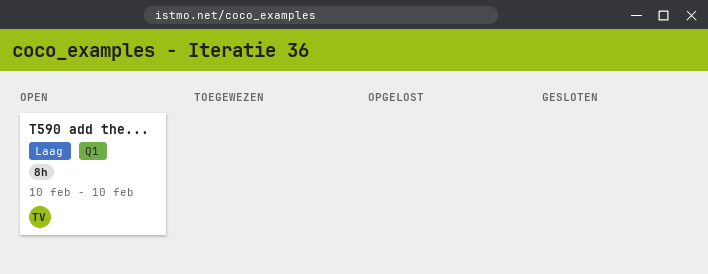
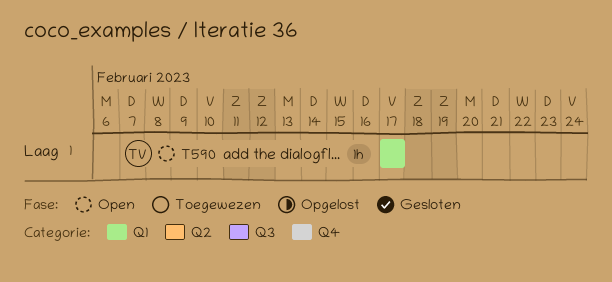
T590, estimate: 8h -> 1h
T590, start: Feb 10 -> Feb 17
T590, due: Feb 10 -> Feb 17

